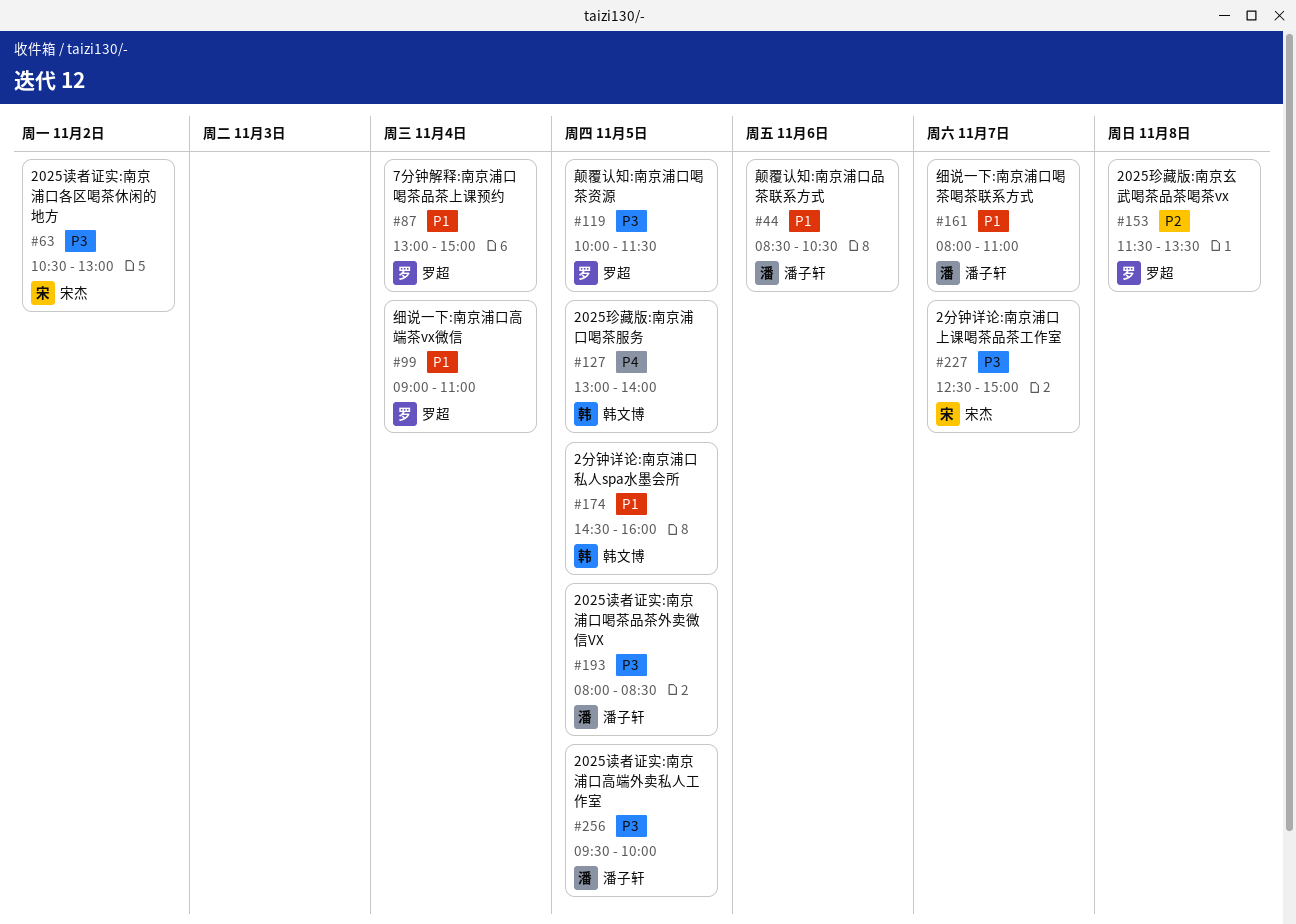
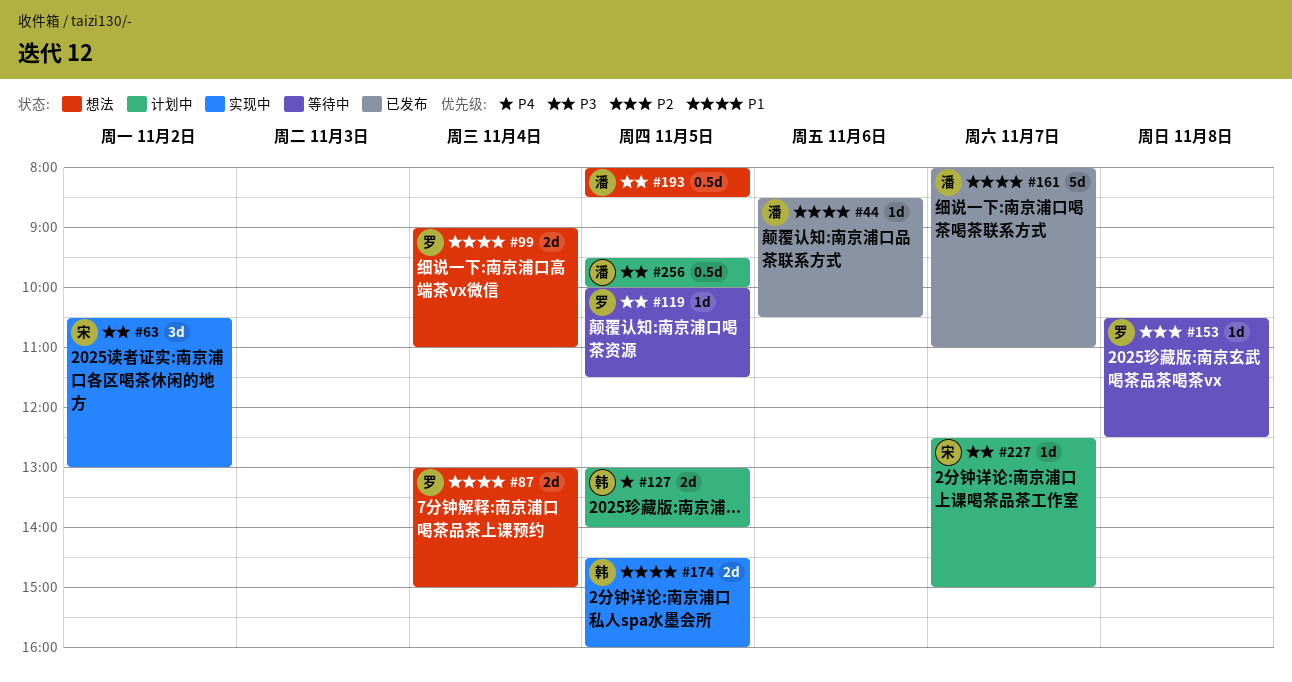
#153, begins: 11:30 -> 10:30
#153, ends: 13:30 -> 12:30

